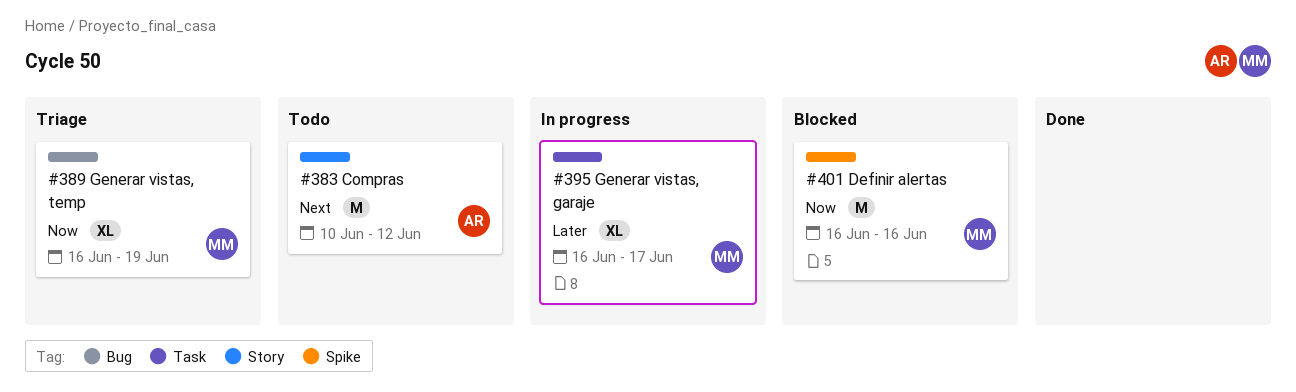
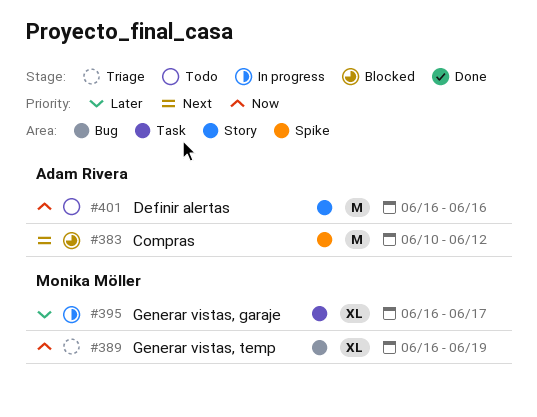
#383, status: Todo -> Blocked
#383, label: Story -> Spike
#401, status: Blocked -> Todo
#401, owner: Monika Möller -> Adam Rivera
#401, label: Spike -> Story

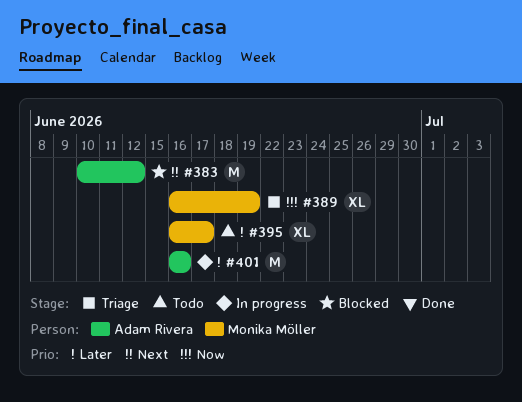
#395, status: In progress -> Todo
#401, status: Todo -> In progress
#401, priority: Now -> Later

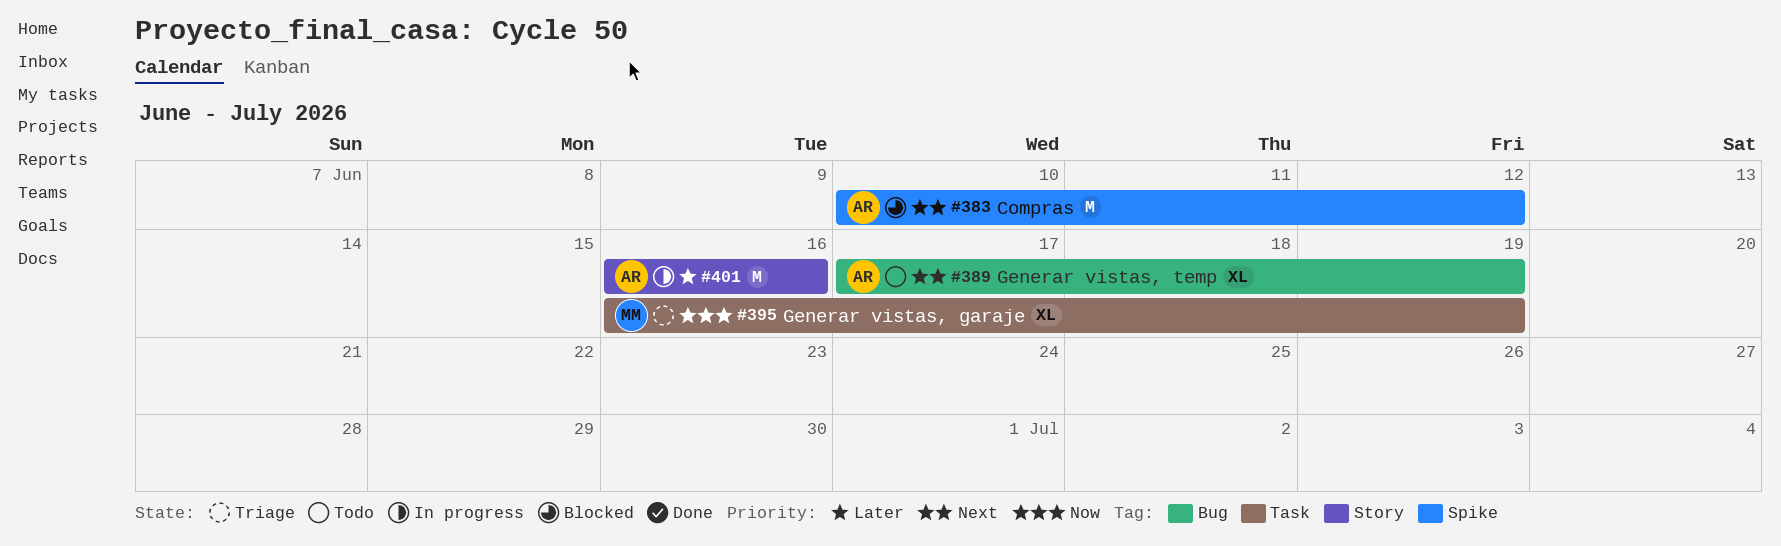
#389, status: Triage -> Todo
#389, owner: Monika Möller -> Adam Rivera
#389, priority: Now -> Next
#389, start: Jun 16 -> Jun 17
#395, status: Todo -> Triage
#395, priority: Later -> Now
#395, due: Jun 17 -> Jun 19

